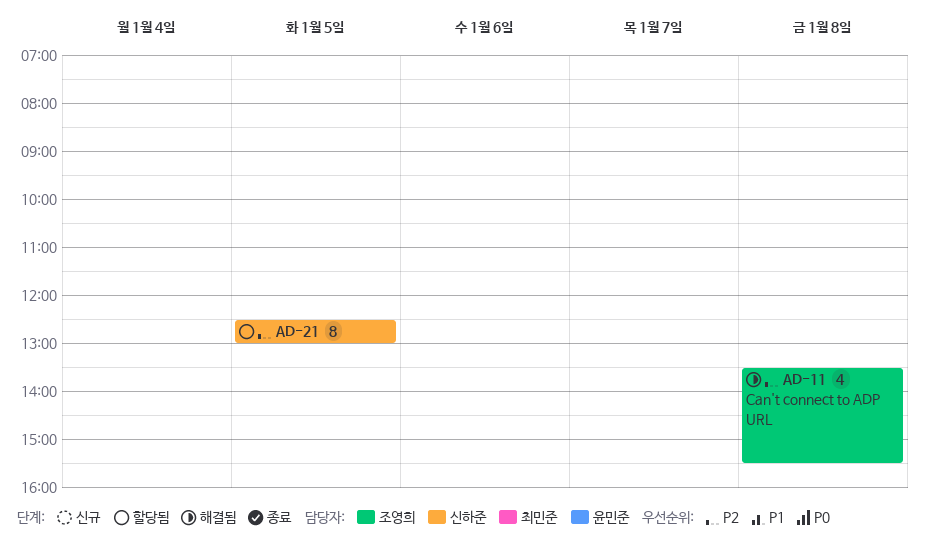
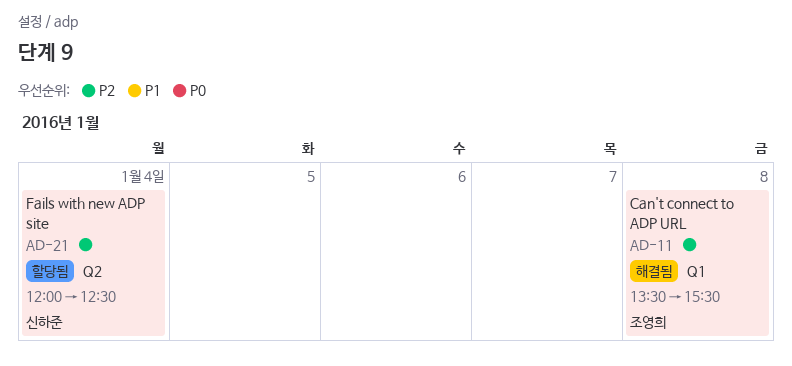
AD-21, day: Jan 5 -> Jan 4
AD-21, begins: 12:30 -> 12:00
AD-21, ends: 13:00 -> 12:30

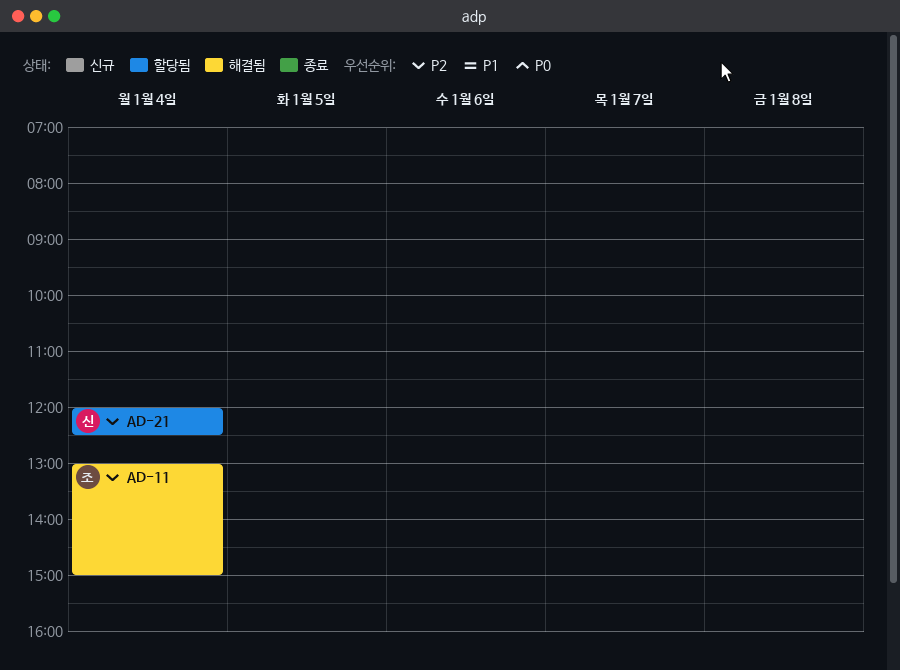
AD-11, day: Jan 8 -> Jan 4
AD-11, begins: 13:30 -> 13:00
AD-11, ends: 15:30 -> 15:00

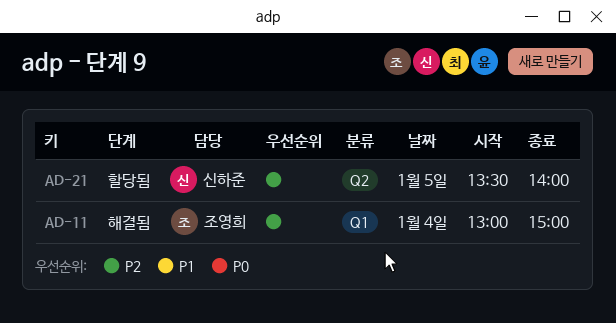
AD-21, day: Jan 4 -> Jan 5
AD-21, begins: 12:00 -> 13:30
AD-21, ends: 12:30 -> 14:00

